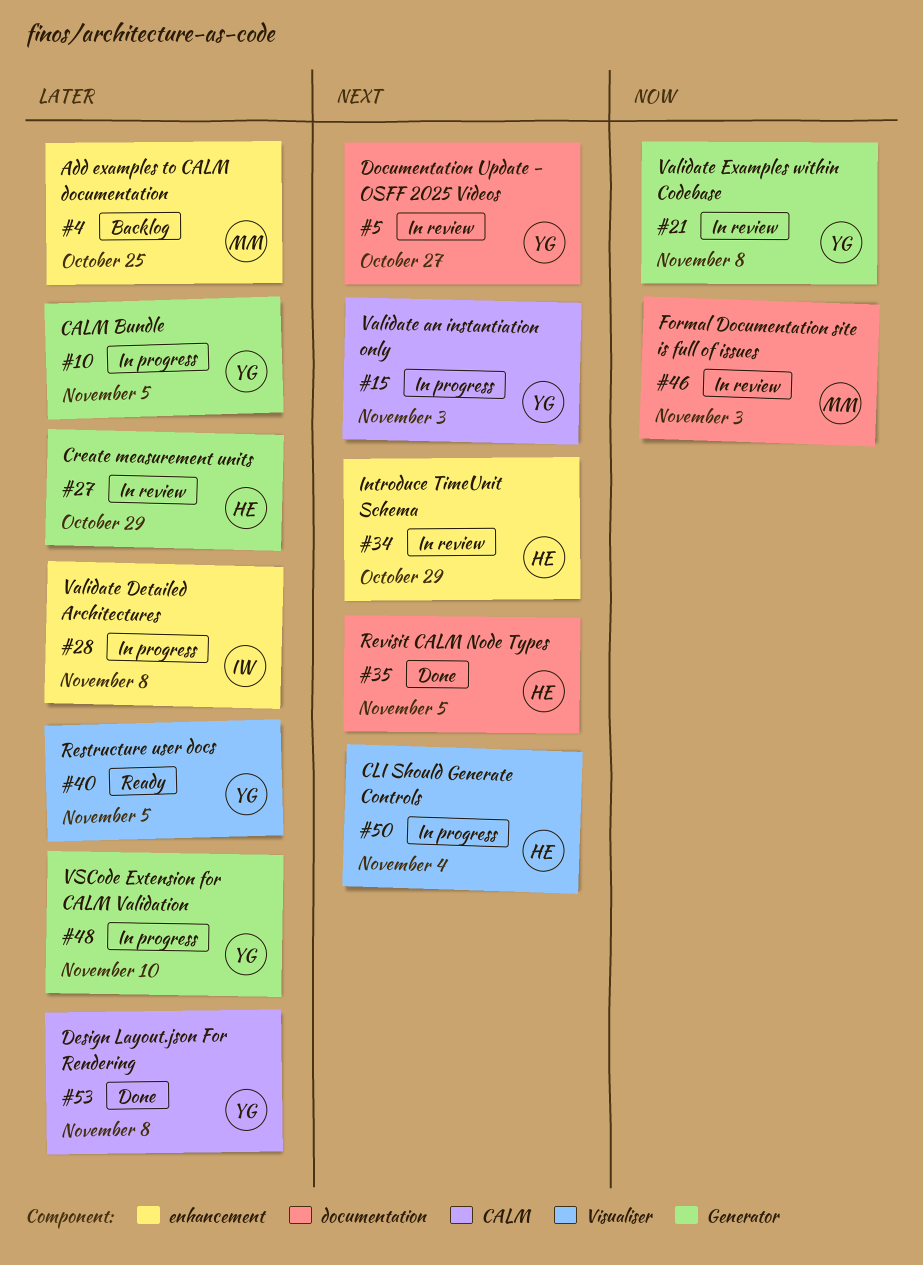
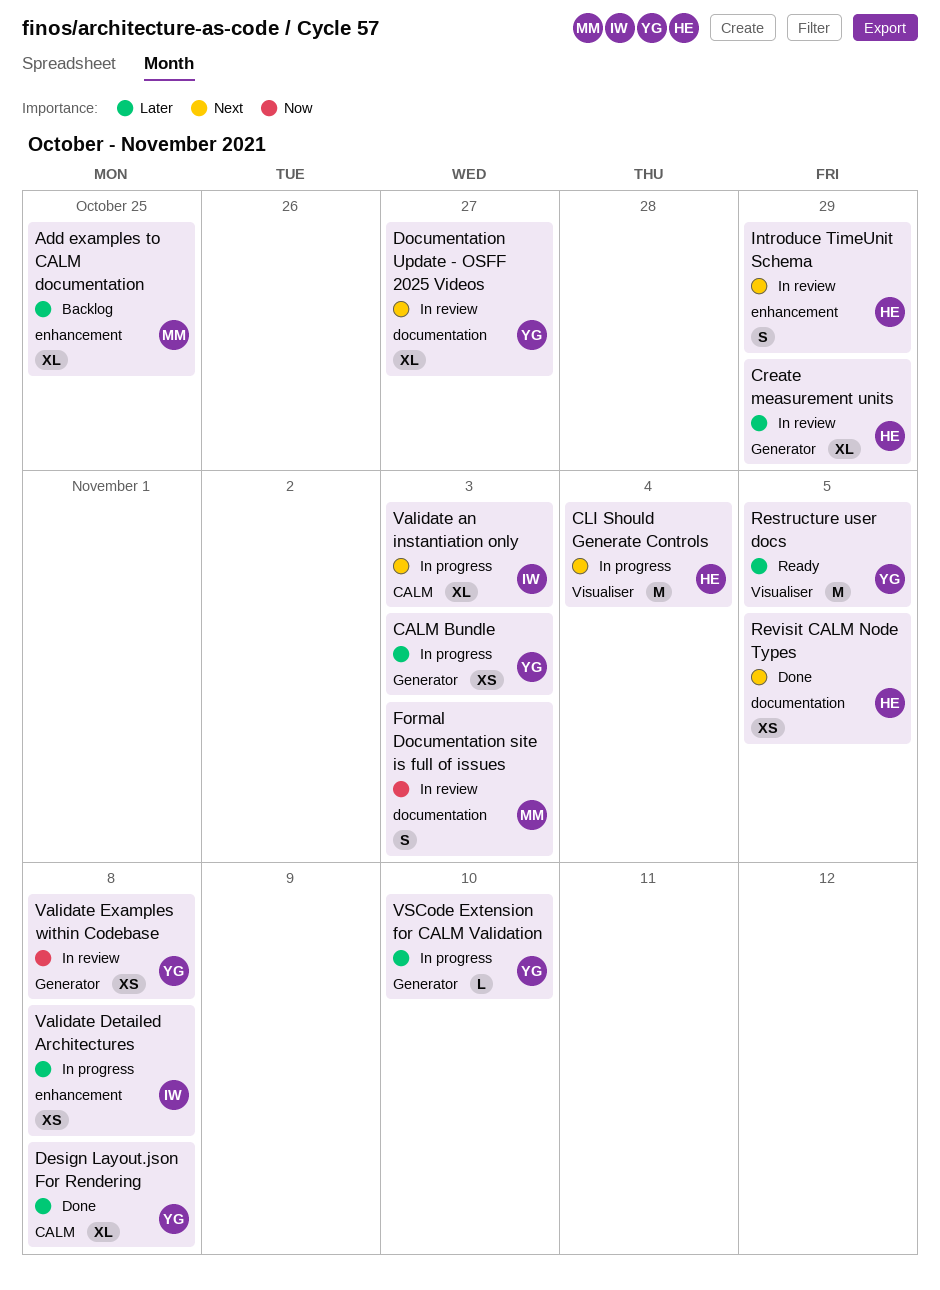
CALM Bundle, due: Nov 5 -> Nov 3
Validate an instantiation only, owner: YG -> IW

